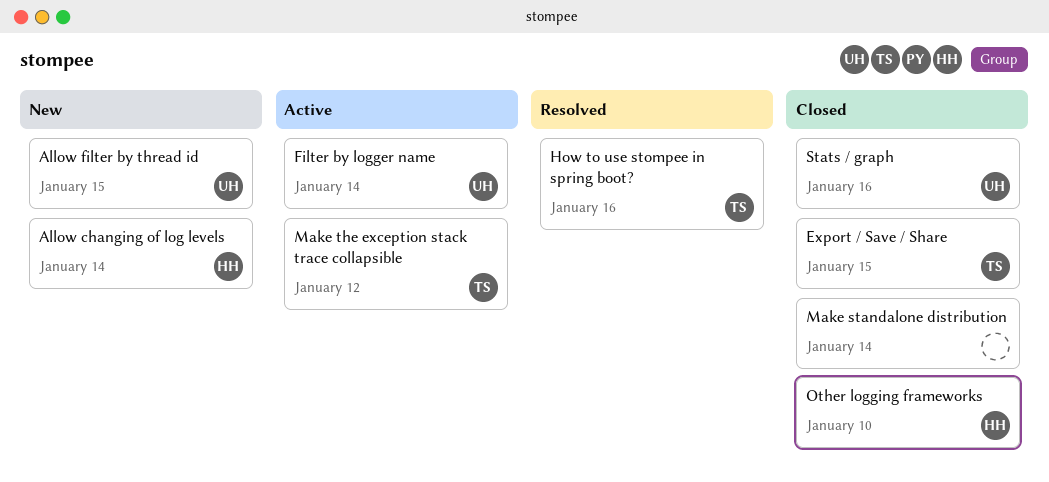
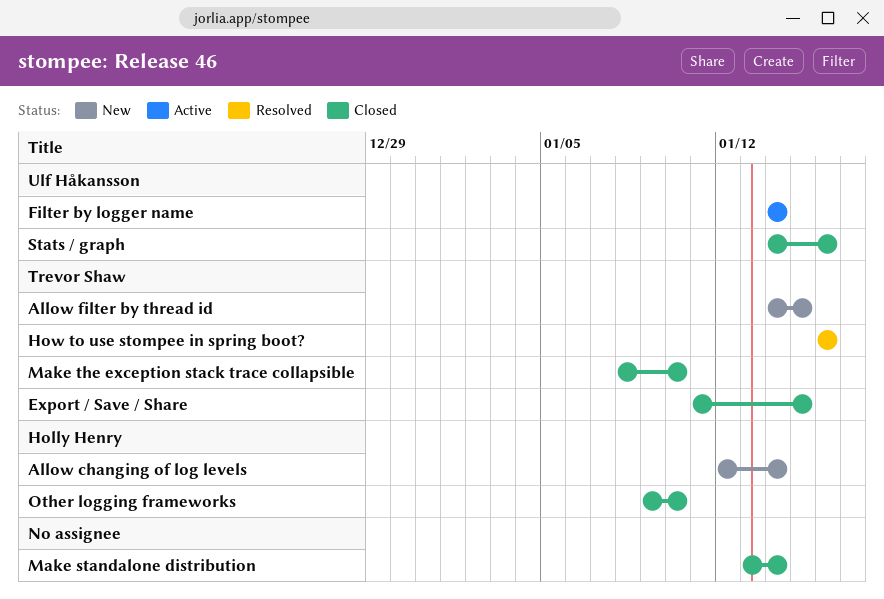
Allow filter by thread id, owner: Ulf Håkansson -> Trevor Shaw
Make the exception stack trace collapsible, status: Active -> Closed
Make the exception stack trace collapsible, due: Jan 12 -> Jan 10

